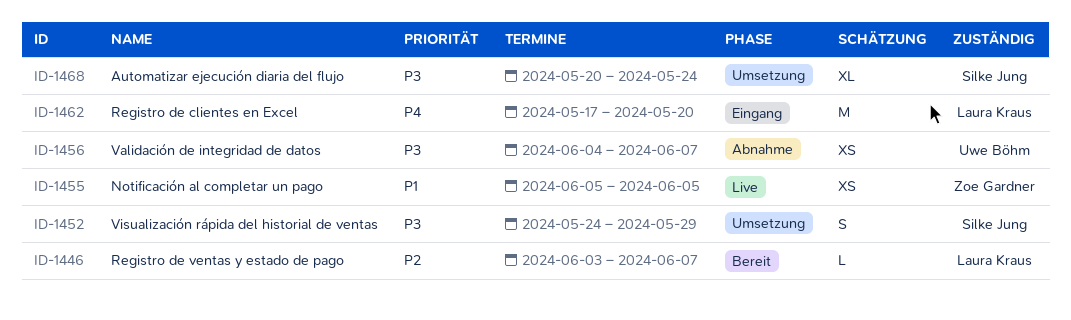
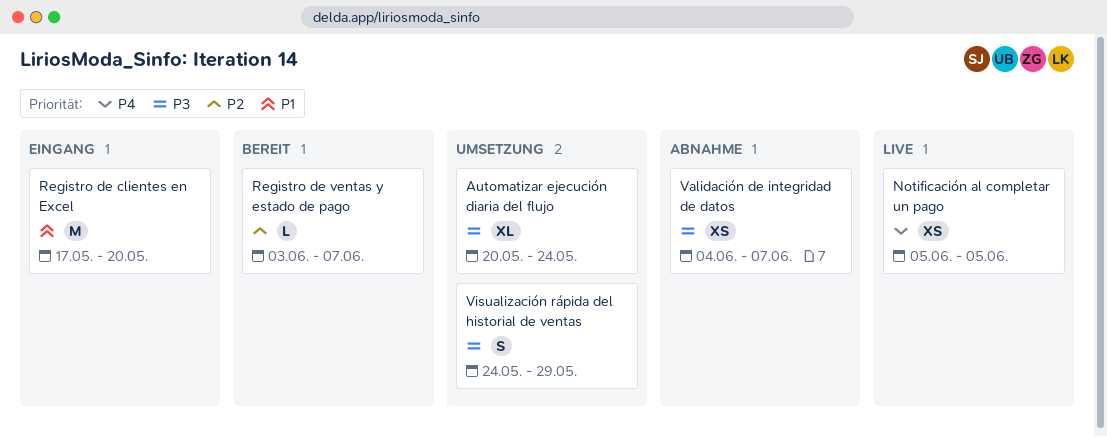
Notificación al completar un pago, priority: P1 -> P4
Registro de clientes en Excel, priority: P4 -> P1

